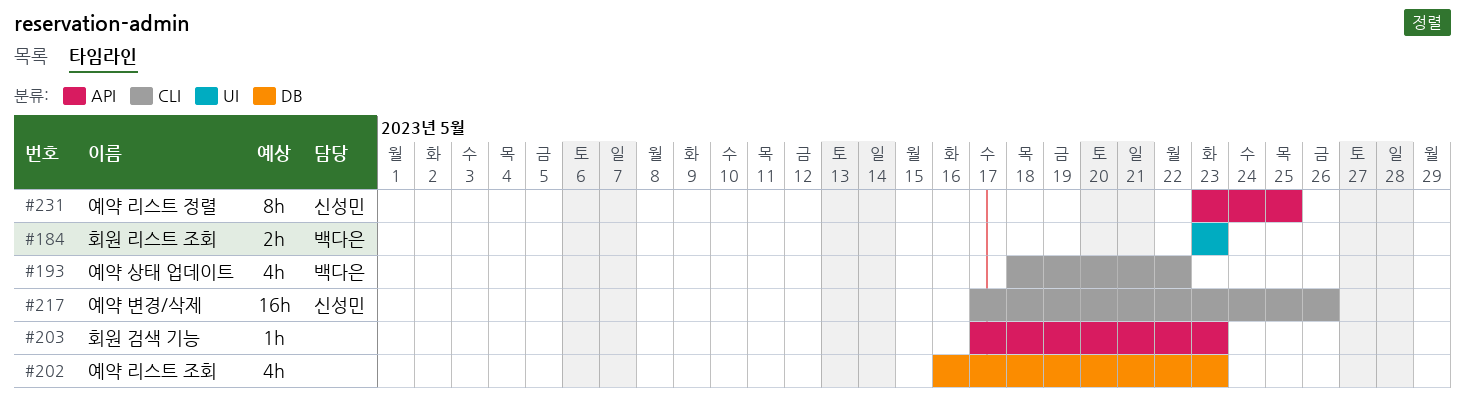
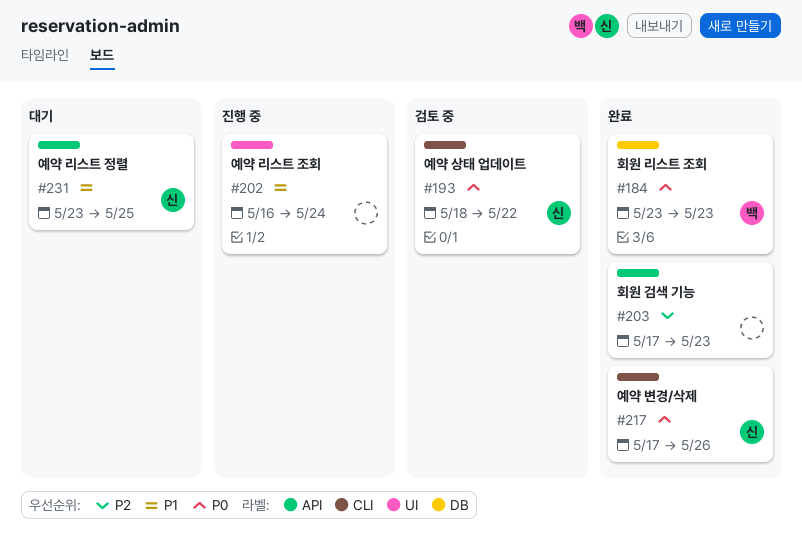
#184, label: UI -> DB
#193, owner: 백다은 -> 신성민
#202, label: DB -> UI
#202, due: May 23 -> May 24

